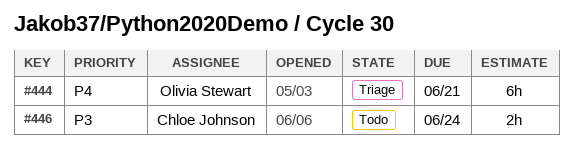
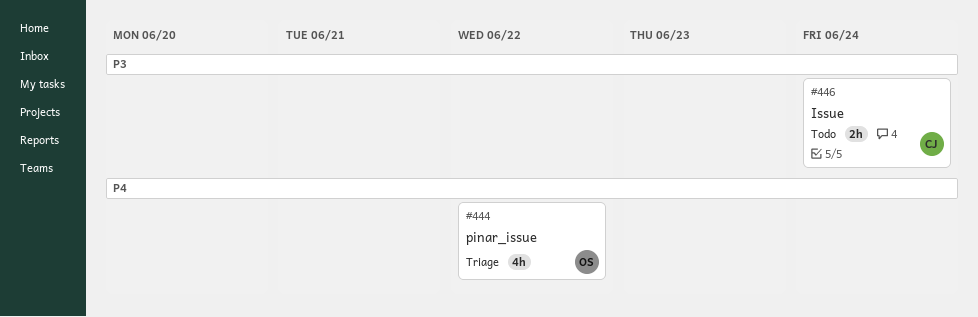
#444, estimate: 6h -> 4h
#444, due: Jun 21 -> Jun 22

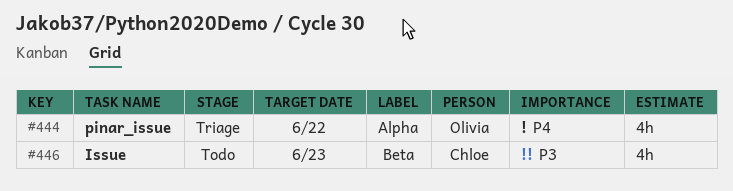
#446, estimate: 2h -> 4h
#446, due: Jun 24 -> Jun 23

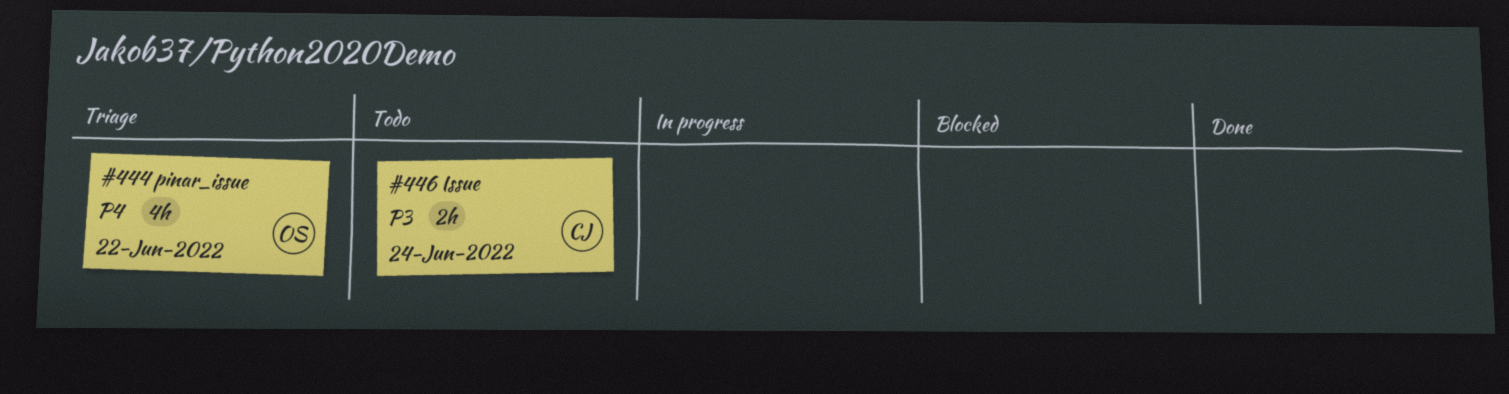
#446, estimate: 4h -> 2h
#446, due: Jun 23 -> Jun 24

